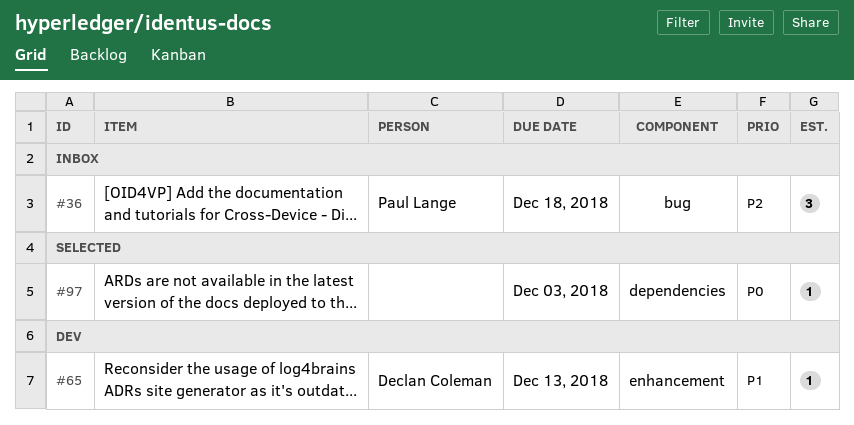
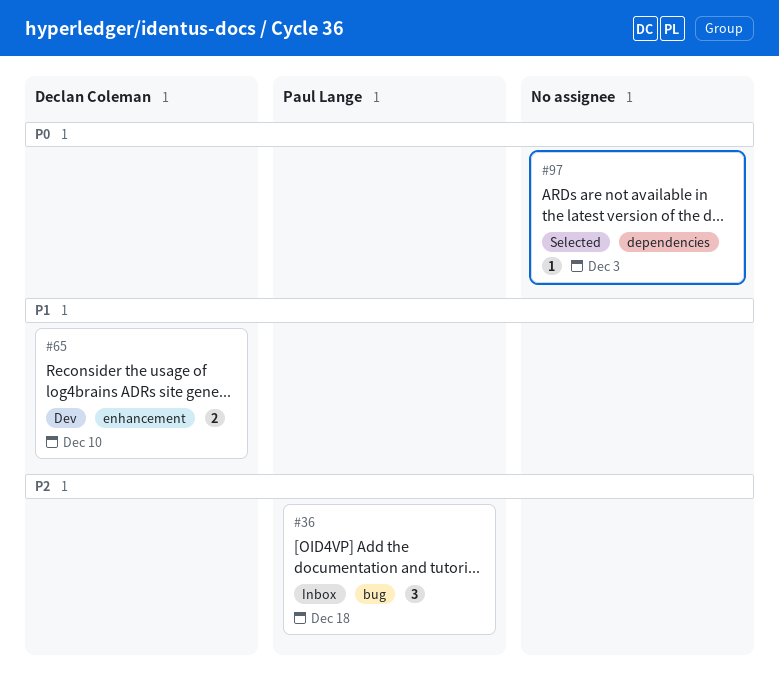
#65, estimate: 1 -> 2
#65, due: Dec 13 -> Dec 10

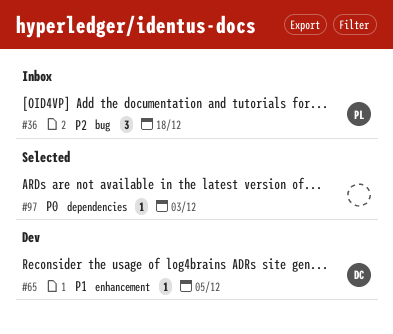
#65, estimate: 2 -> 1
#65, due: Dec 10 -> Dec 5

